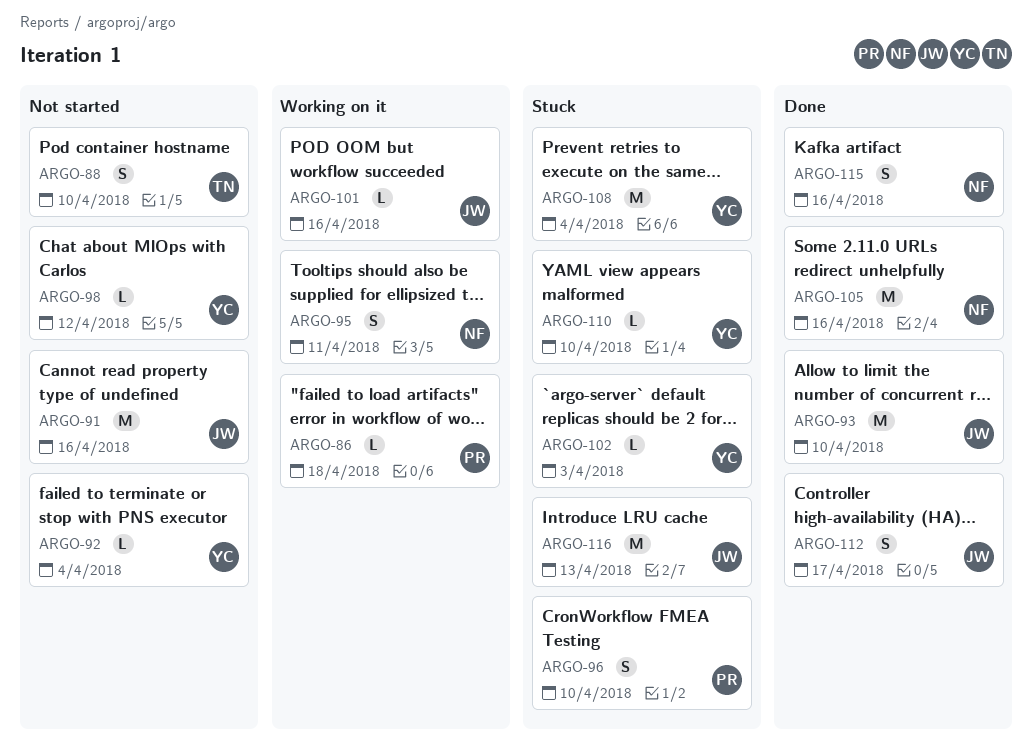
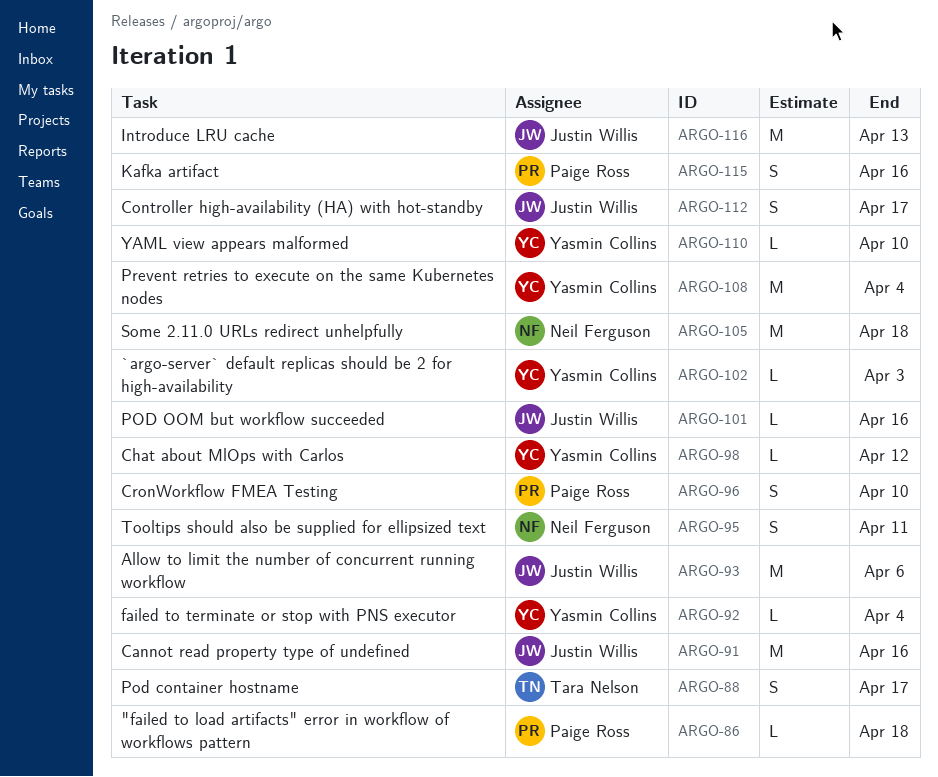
ARGO-88, due: Apr 10 -> Apr 17
ARGO-93, due: Apr 10 -> Apr 6
ARGO-105, due: Apr 16 -> Apr 18
ARGO-115, owner: Neil Ferguson -> Paige Ross

